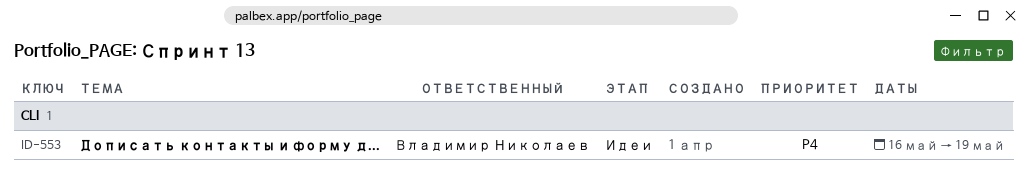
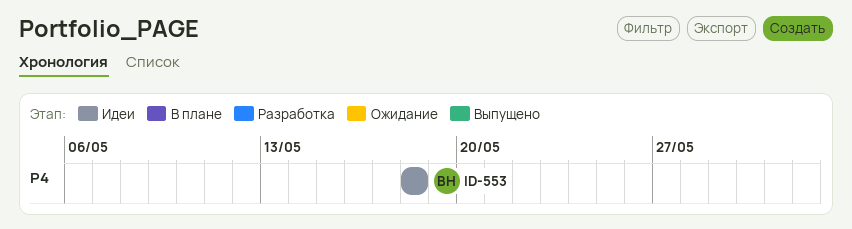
ID-553, start: May 16 -> May 18
ID-553, due: May 19 -> May 18

